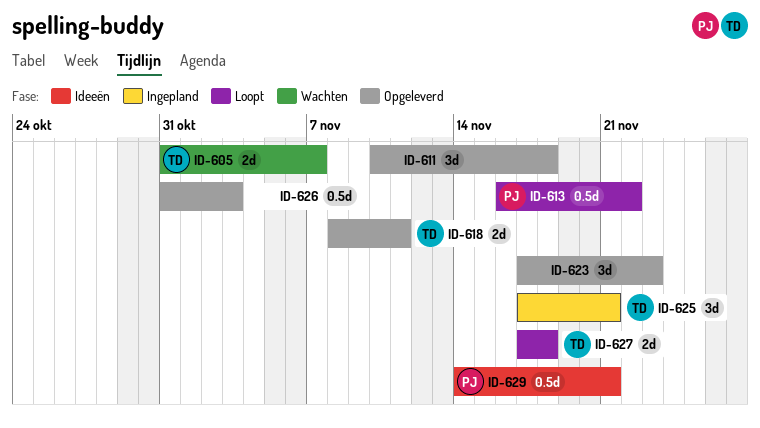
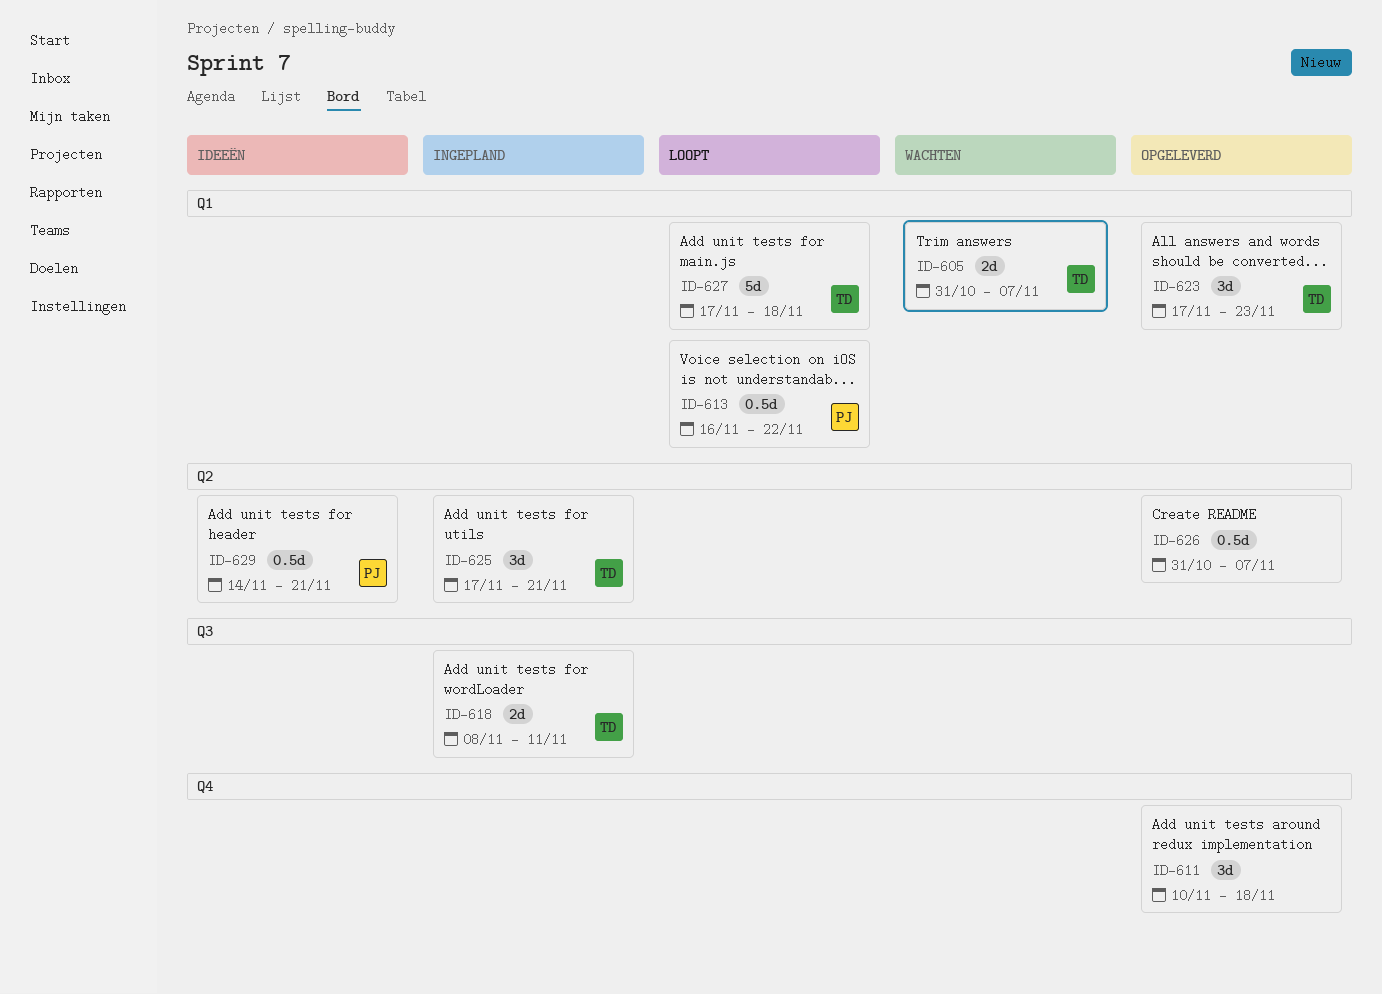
ID-618, status: Opgeleverd -> Ingepland
ID-623, owner: none -> TD
ID-626, due: Nov 3 -> Nov 7
ID-627, estimate: 2d -> 5d

